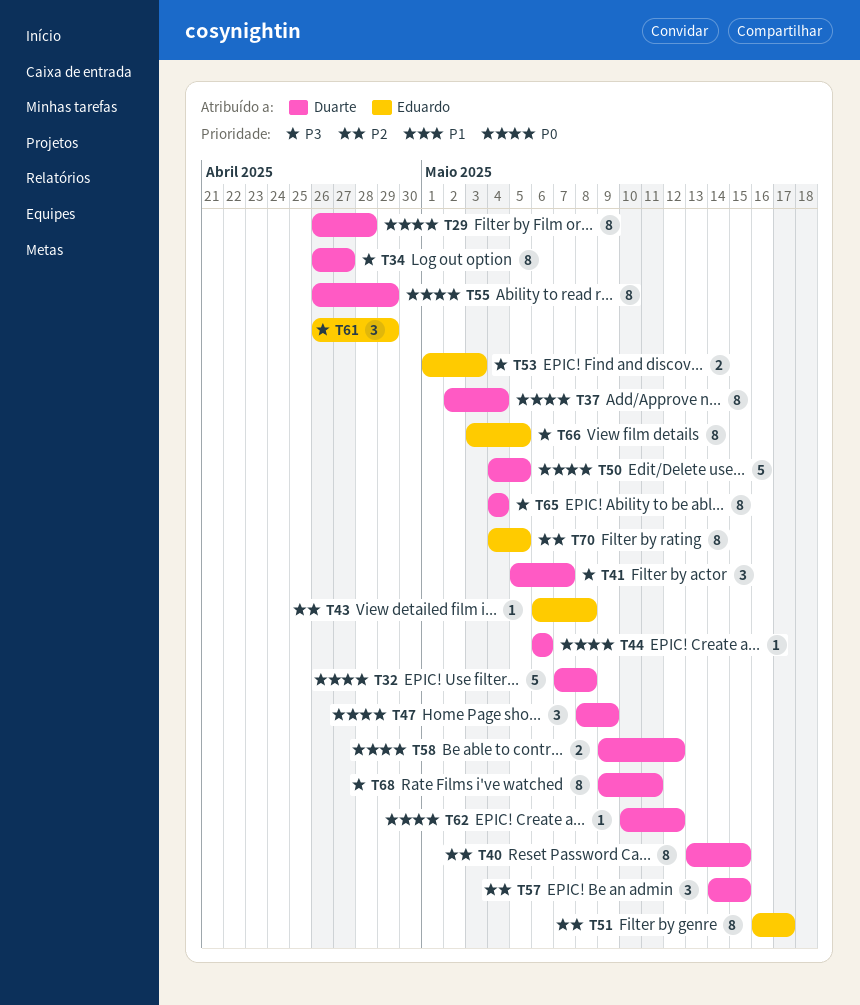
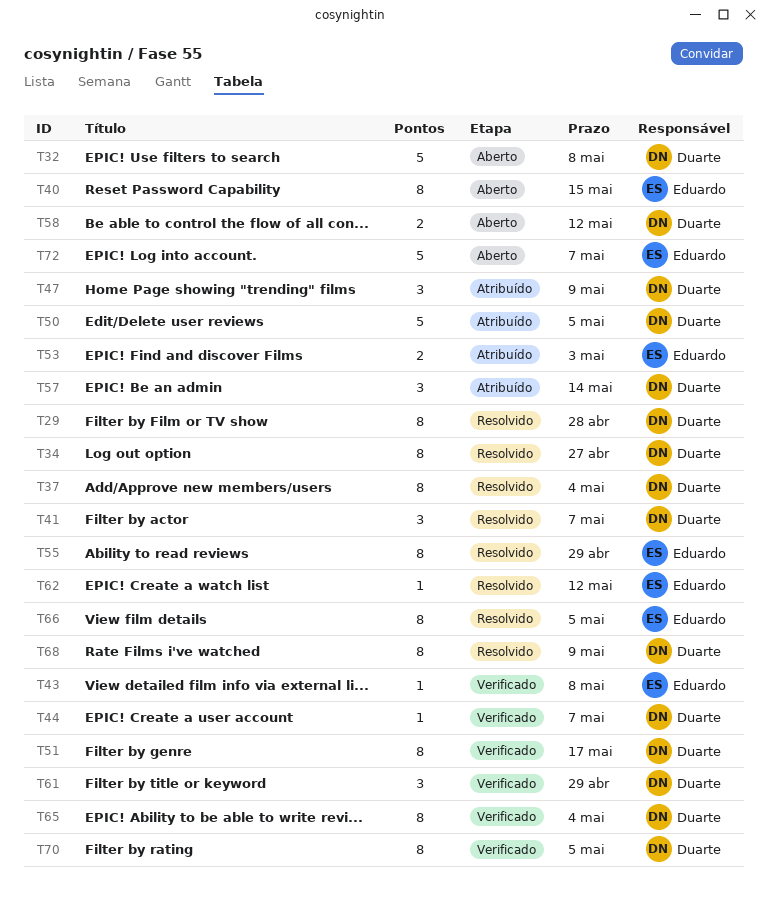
T40, owner: Duarte -> Eduardo
T44, due: May 6 -> May 7
T51, owner: Eduardo -> Duarte
T55, owner: Duarte -> Eduardo
T57, due: May 15 -> May 14
T61, owner: Eduardo -> Duarte
T62, owner: Duarte -> Eduardo
T68, due: May 11 -> May 9
T70, owner: Eduardo -> Duarte
T72: none -> present

